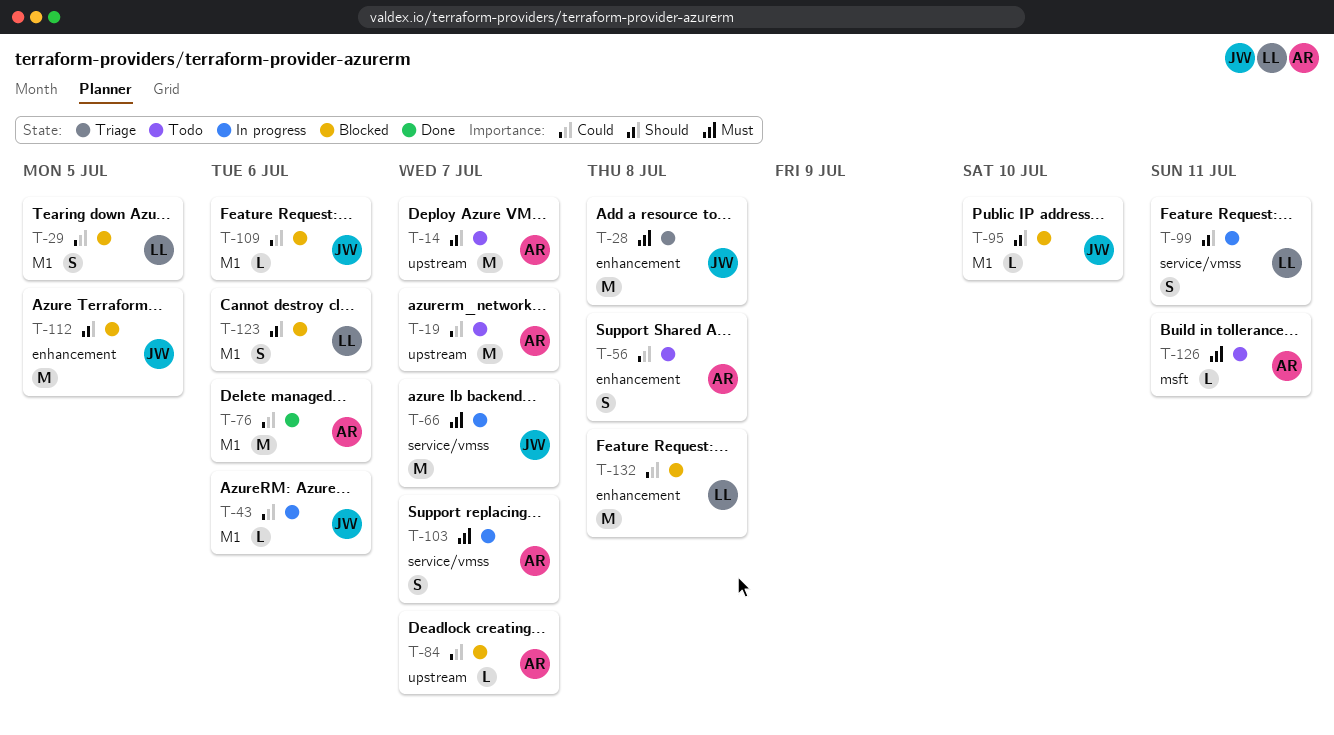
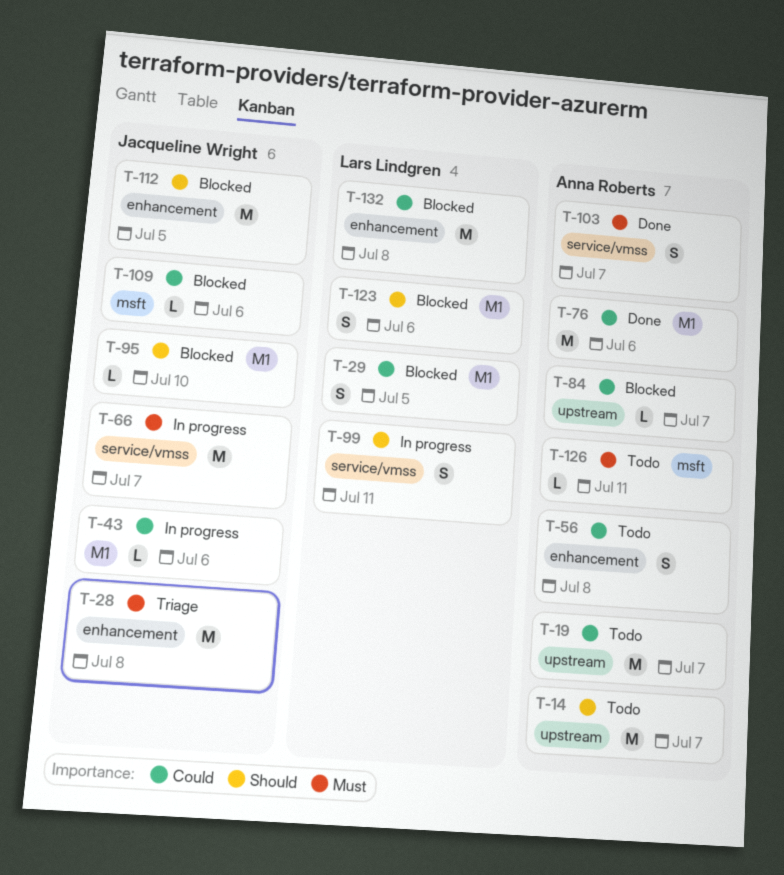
T-103, status: In progress -> Done
T-109, label: M1 -> msft

